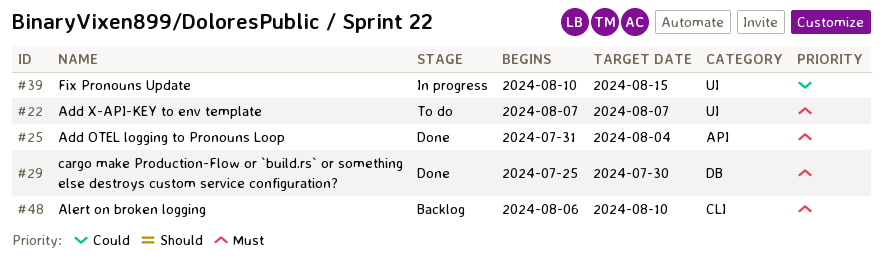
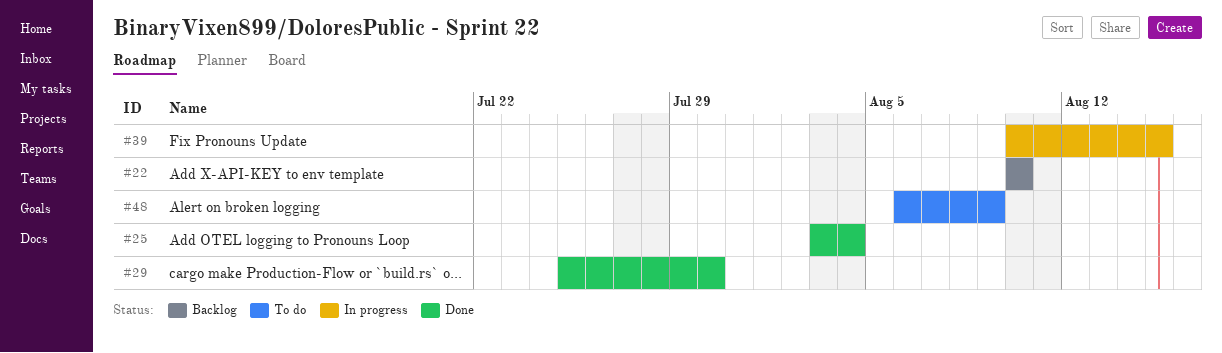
#22, status: To do -> Backlog
#22, start: Aug 7 -> Aug 10
#22, due: Aug 7 -> Aug 10
#25, start: Jul 31 -> Aug 3
#48, status: Backlog -> To do
#48, due: Aug 10 -> Aug 9

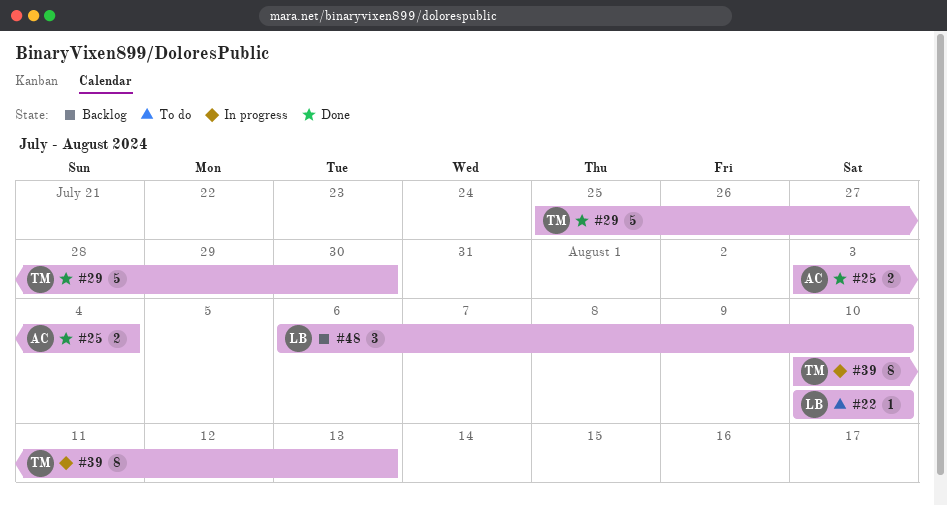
#22, status: Backlog -> To do
#39, due: Aug 15 -> Aug 13
#48, status: To do -> Backlog
#48, due: Aug 9 -> Aug 10

